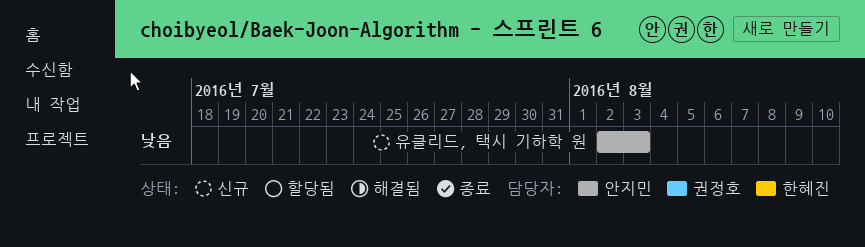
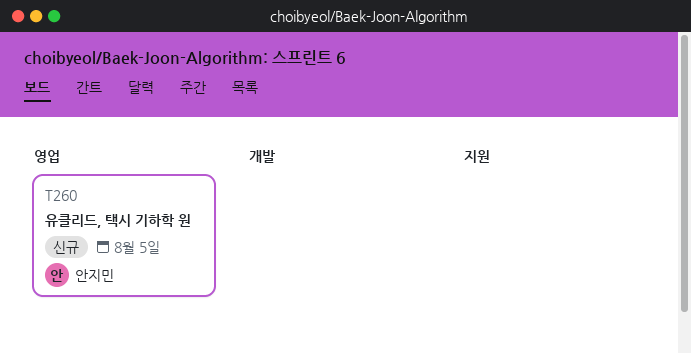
유클리드, 택시 기하학 원, due: Aug 3 -> Aug 5

